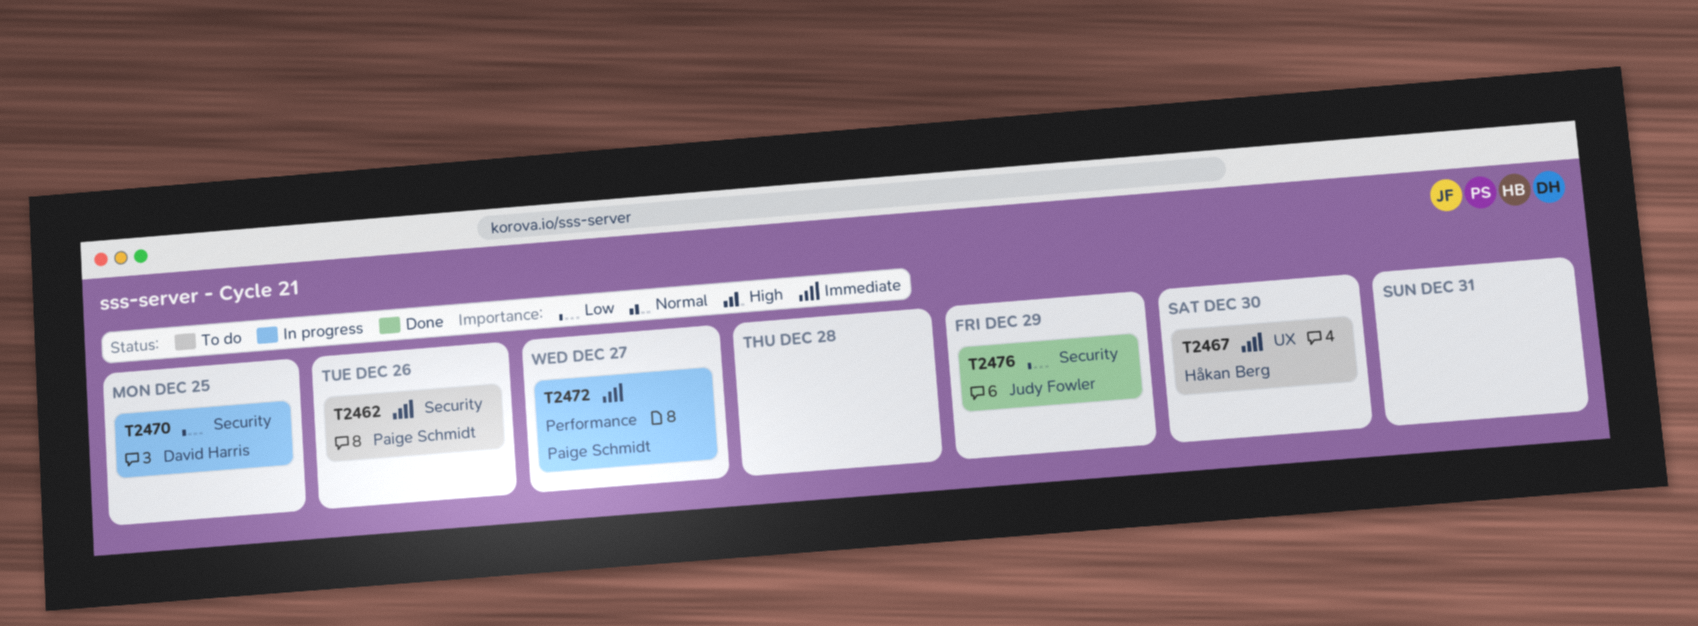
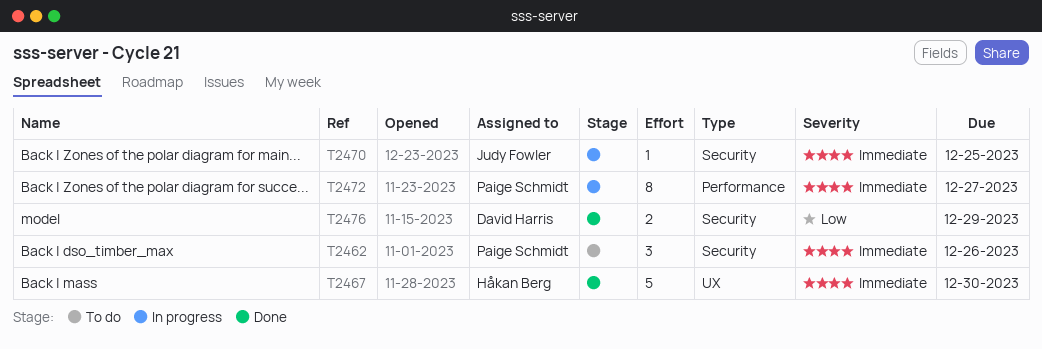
T2467, status: To do -> Done
T2470, owner: David Harris -> Judy Fowler
T2470, priority: Low -> Immediate
T2476, owner: Judy Fowler -> David Harris

